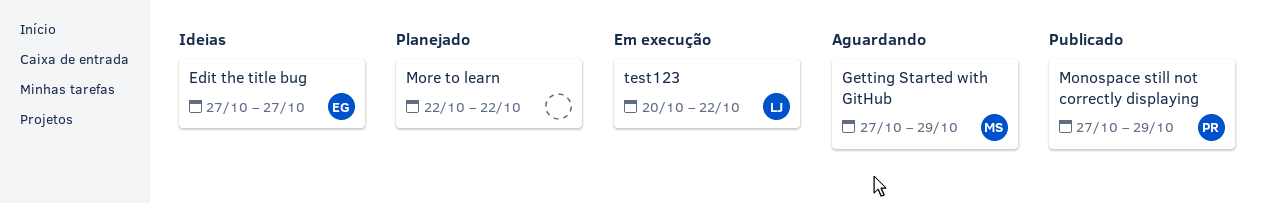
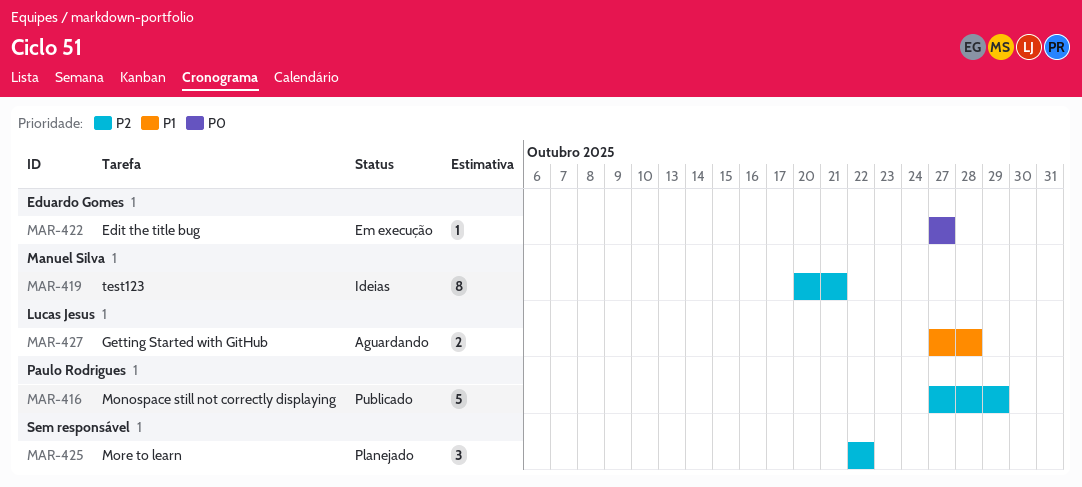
Edit the title bug, status: Ideias -> Em execução
Getting Started with GitHub, owner: Manuel Silva -> Lucas Jesus
Getting Started with GitHub, due: Oct 29 -> Oct 28
test123, status: Em execução -> Ideias
test123, owner: Lucas Jesus -> Manuel Silva
test123, due: Oct 22 -> Oct 21

